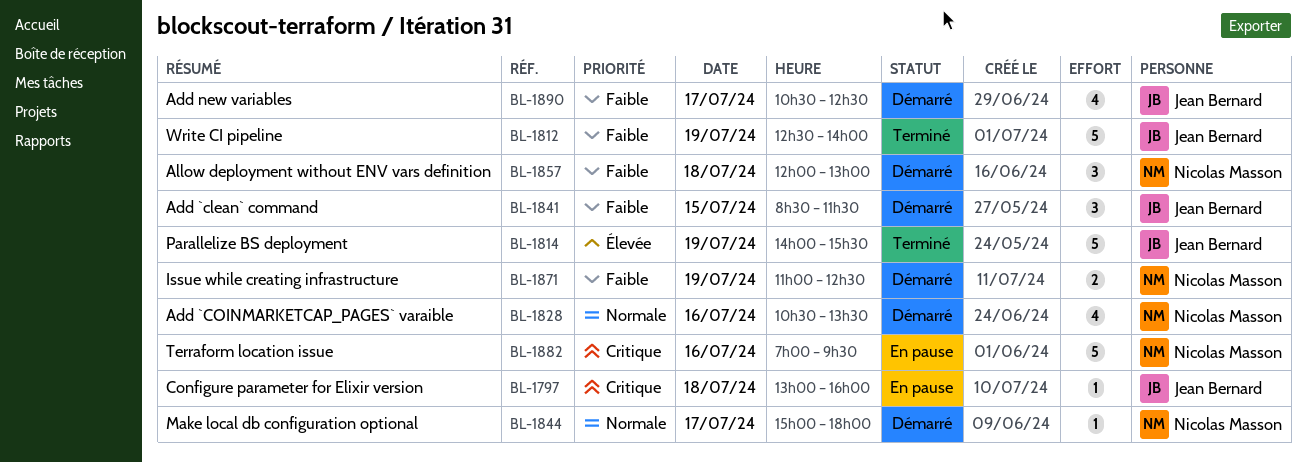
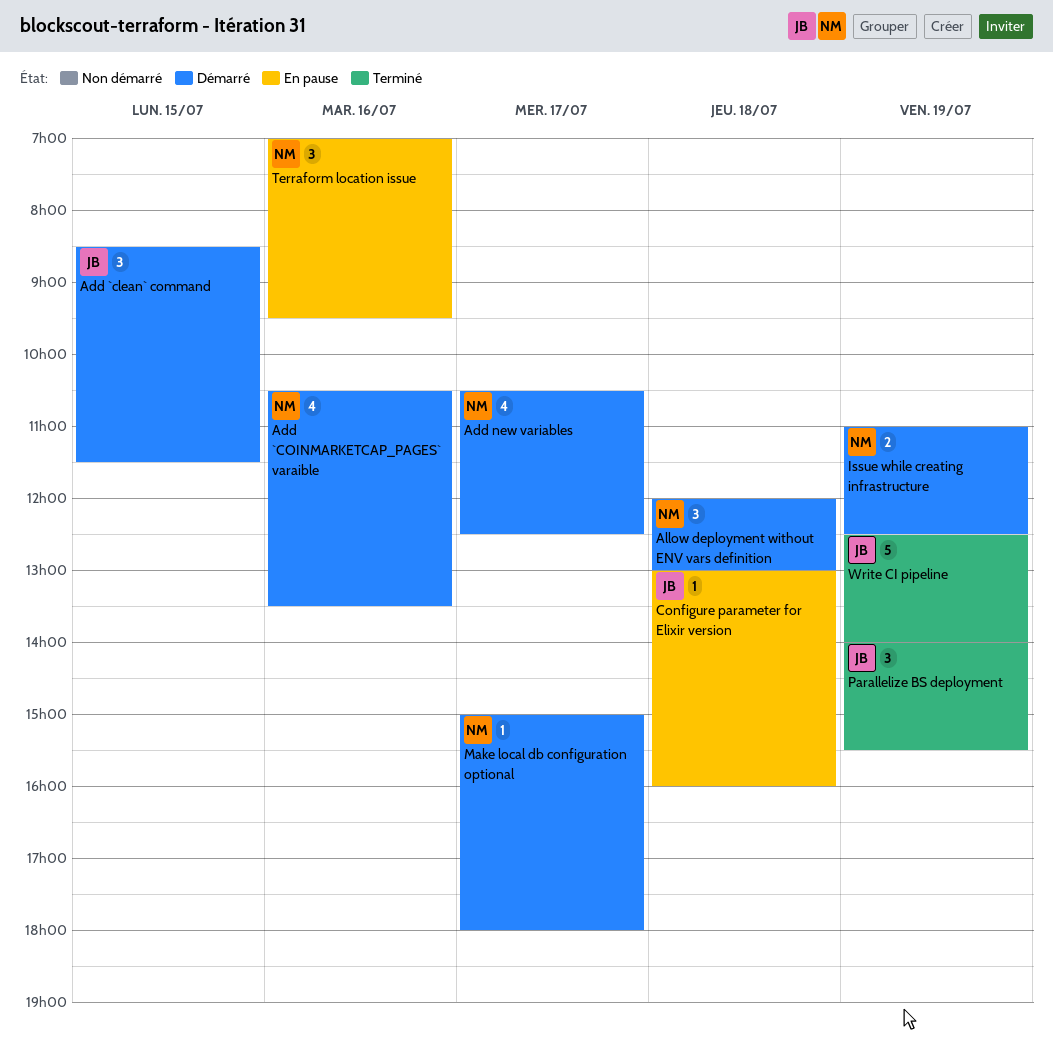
Add new variables, owner: Jean Bernard -> Nicolas Masson
Parallelize BS deployment, estimate: 5 -> 3
Terraform location issue, estimate: 5 -> 3

